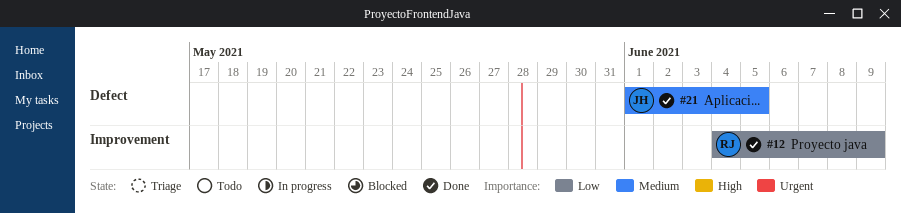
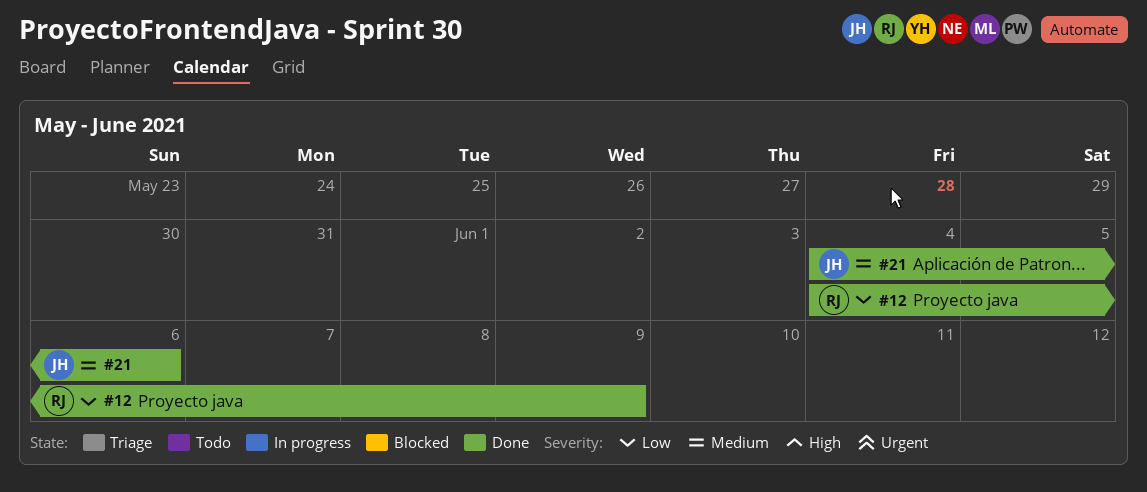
#21, start: Jun 1 -> Jun 4
#21, due: Jun 5 -> Jun 6

